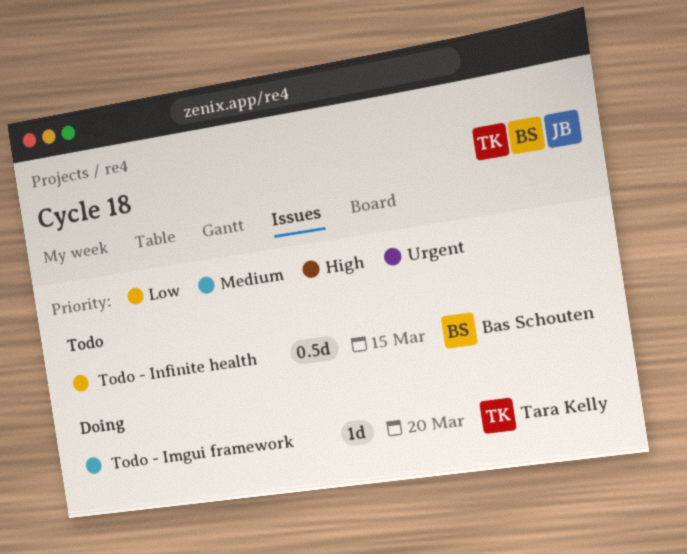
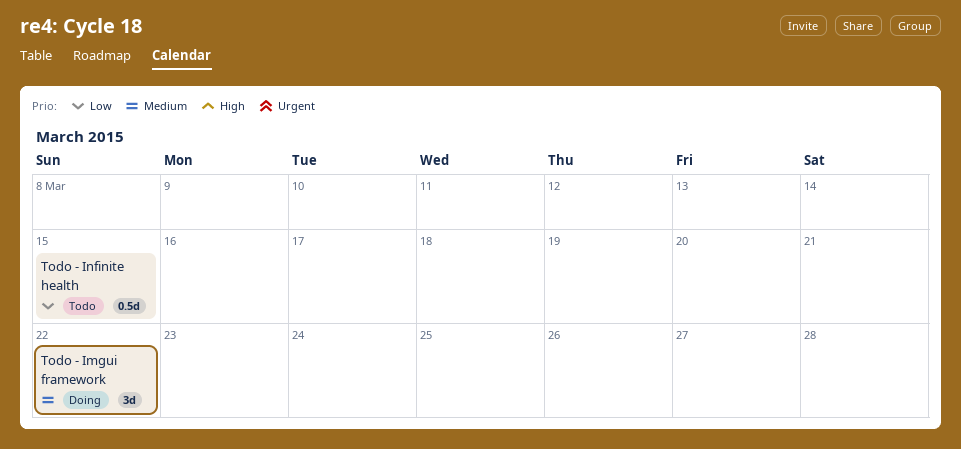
Todo - Imgui framework, estimate: 1d -> 3d
Todo - Imgui framework, due: Mar 20 -> Mar 22

